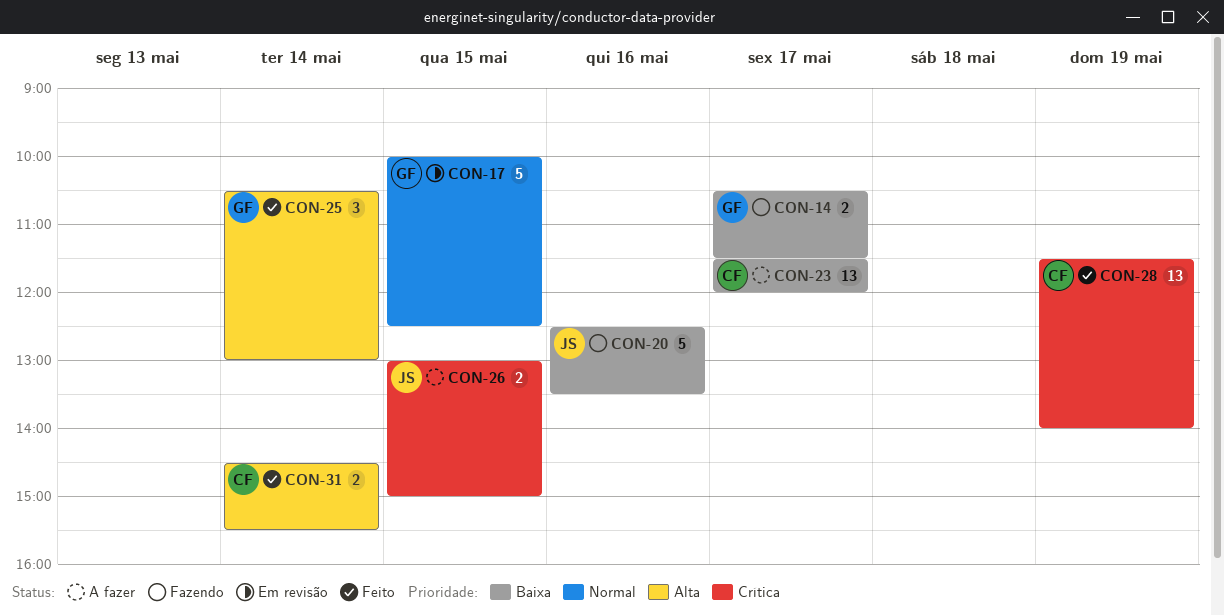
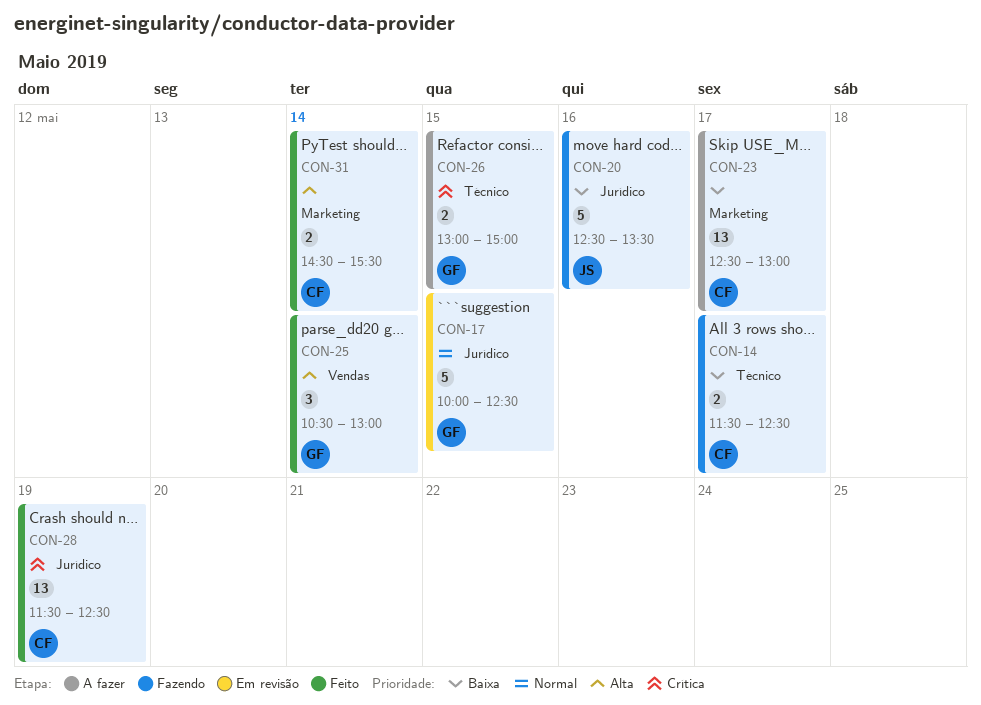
CON-14, owner: GF -> CF
CON-14, begins: 10:30 -> 11:30
CON-14, ends: 11:30 -> 12:30
CON-23, begins: 11:30 -> 12:30
CON-23, ends: 12:00 -> 13:00
CON-26, owner: JS -> GF
CON-28, ends: 14:00 -> 12:30

